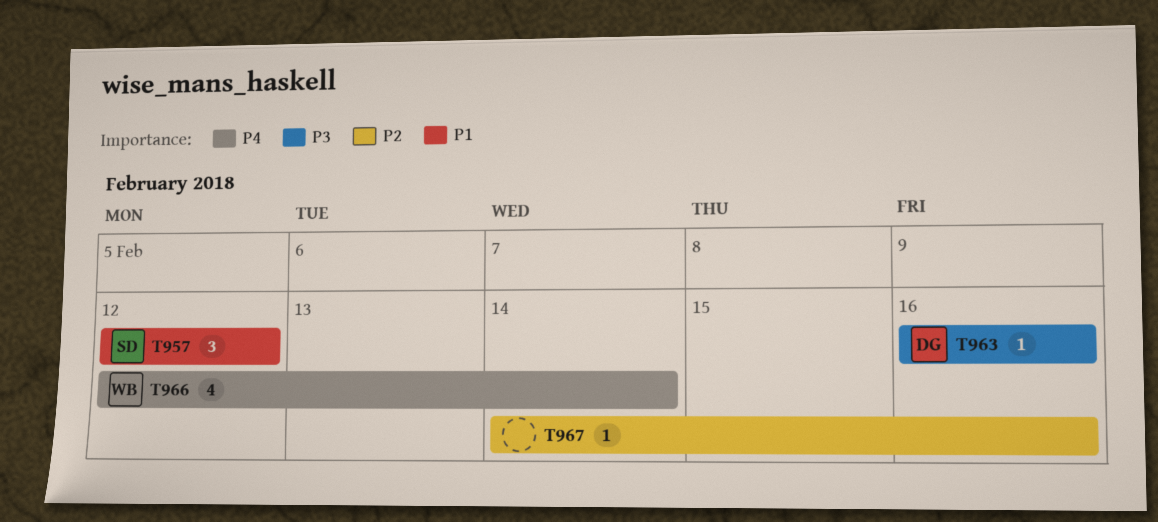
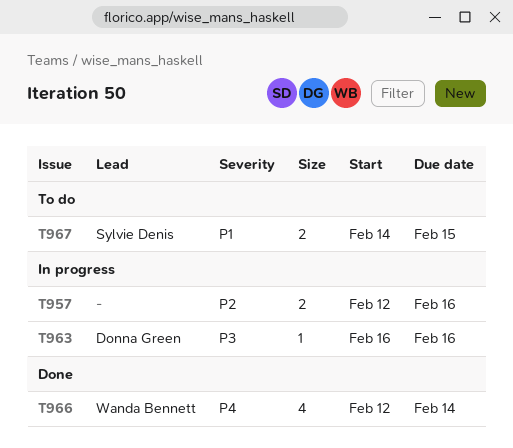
T957, owner: Sylvie Denis -> none
T957, priority: P1 -> P2
T957, estimate: 3 -> 2
T957, due: Feb 12 -> Feb 16
T967, owner: none -> Sylvie Denis
T967, priority: P2 -> P1
T967, estimate: 1 -> 2
T967, due: Feb 16 -> Feb 15

